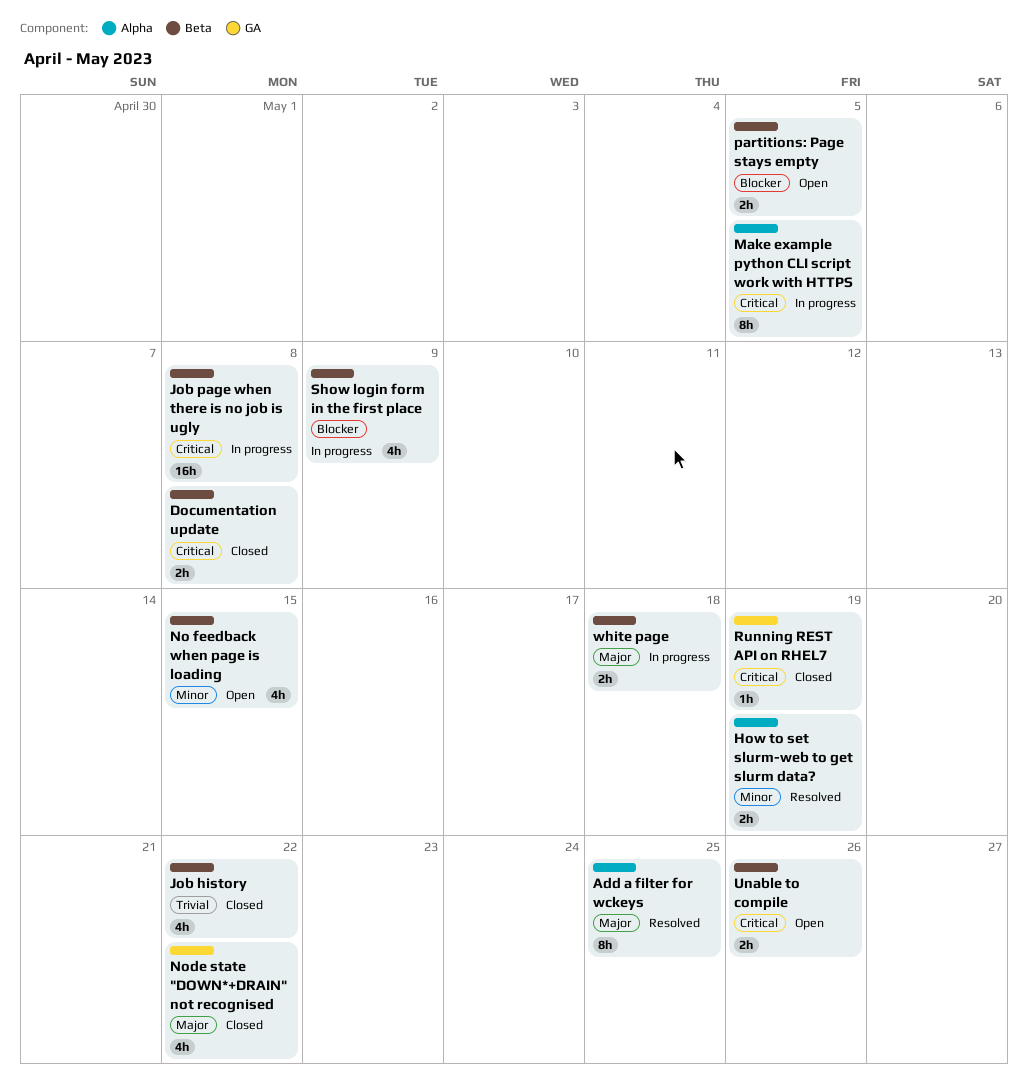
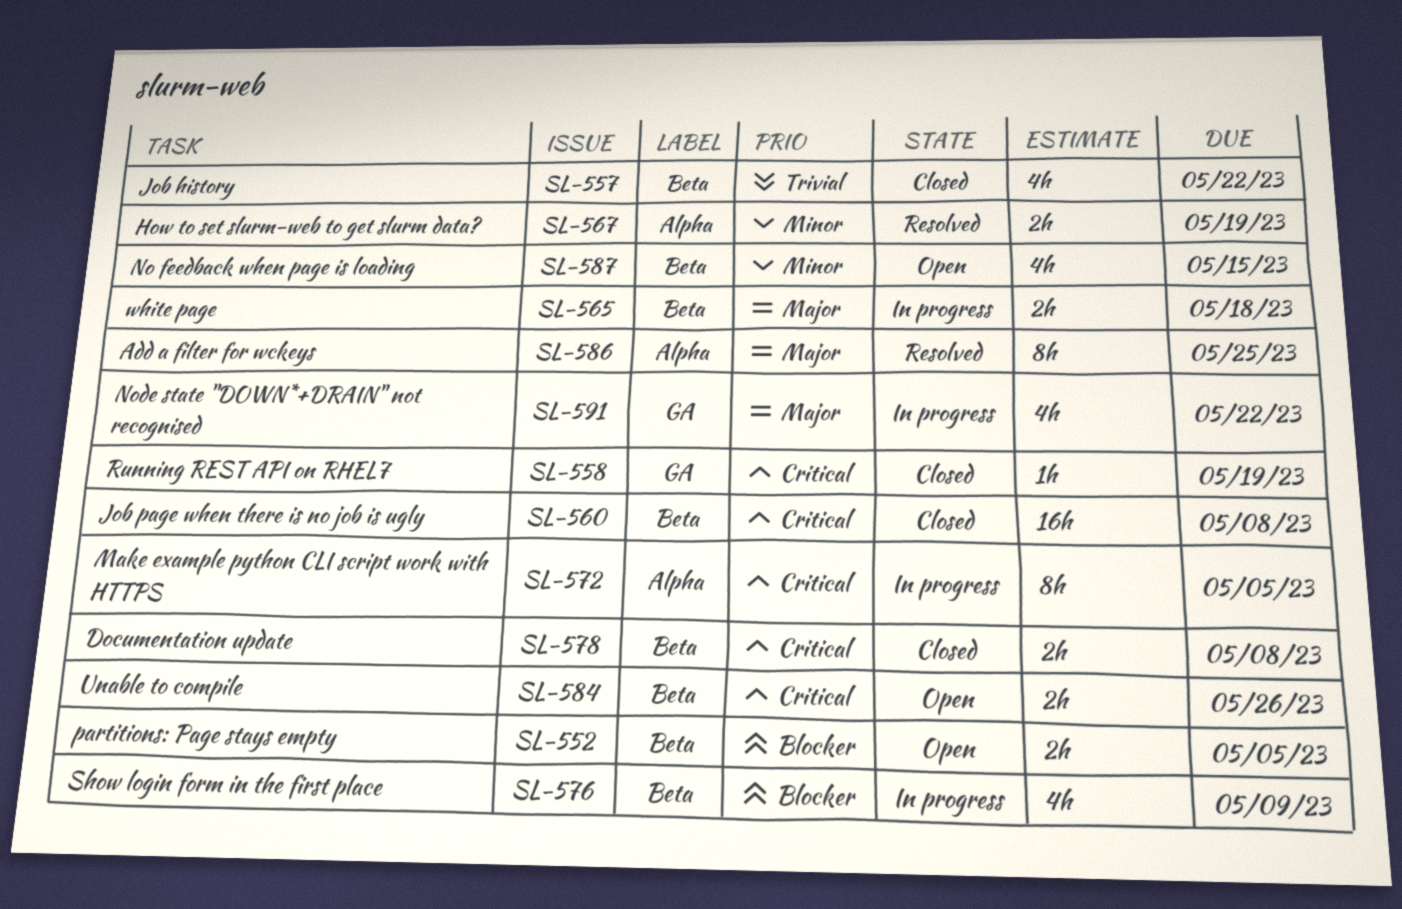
Job page when there is no job is ugly, status: In progress -> Closed
Node state "DOWN*+DRAIN" not recognised, status: Closed -> In progress

